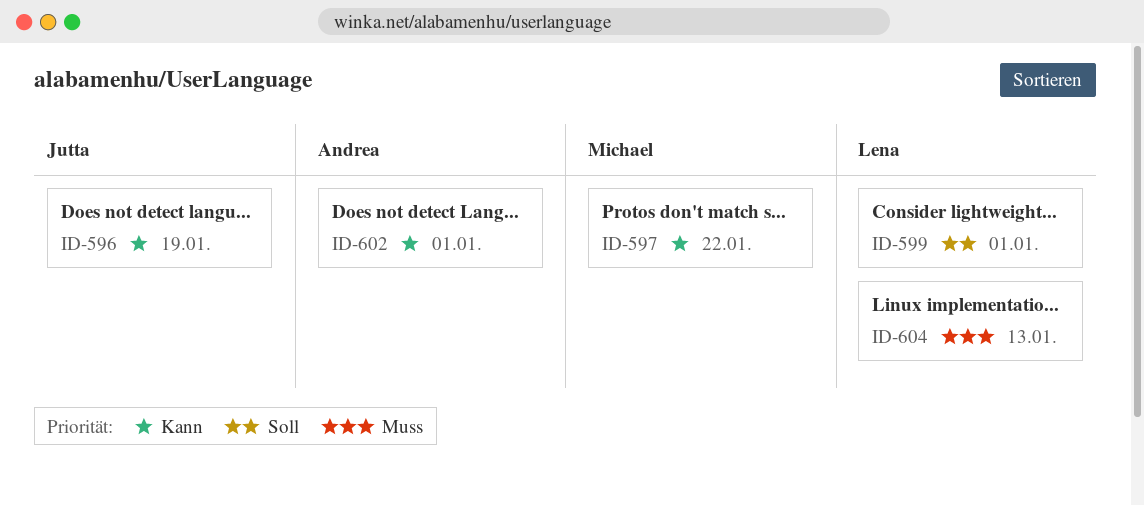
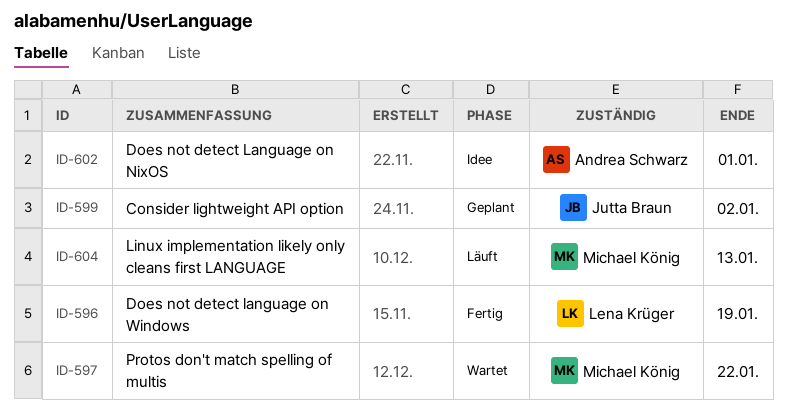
ID-596, owner: Jutta Braun -> Lena Krüger
ID-599, owner: Lena Krüger -> Jutta Braun
ID-599, due: Jan 1 -> Jan 2
ID-604, owner: Lena Krüger -> Michael König

